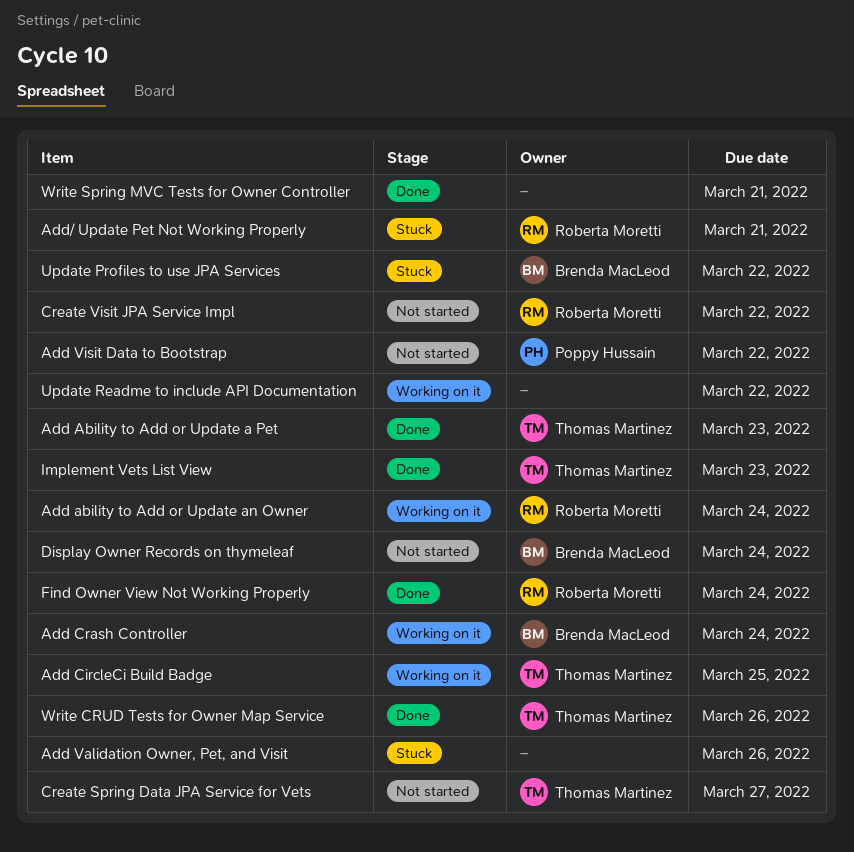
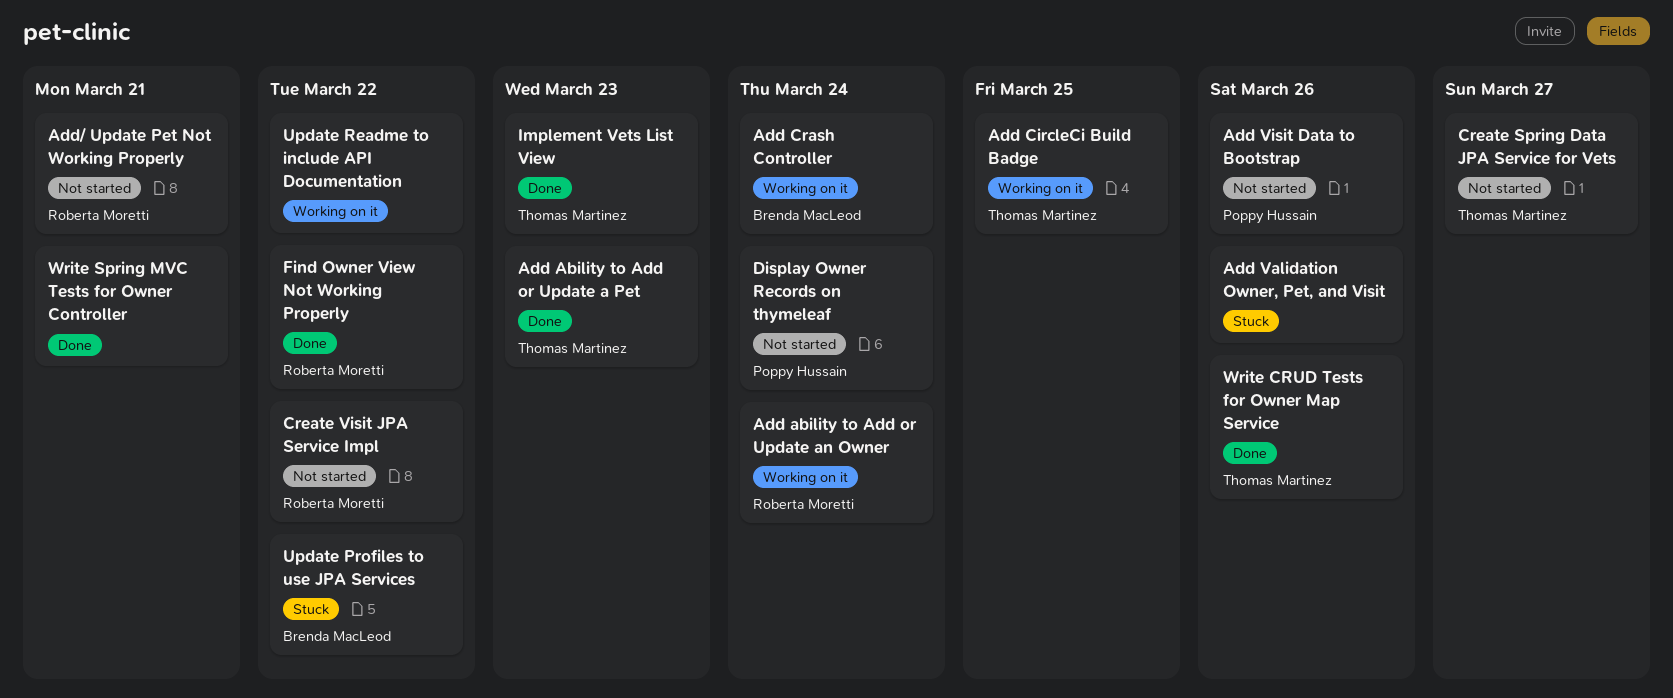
Add Visit Data to Bootstrap, due: Mar 22 -> Mar 26
Add/ Update Pet Not Working Properly, status: Stuck -> Not started
Display Owner Records on thymeleaf, owner: Brenda MacLeod -> Poppy Hussain
Find Owner View Not Working Properly, due: Mar 24 -> Mar 22

